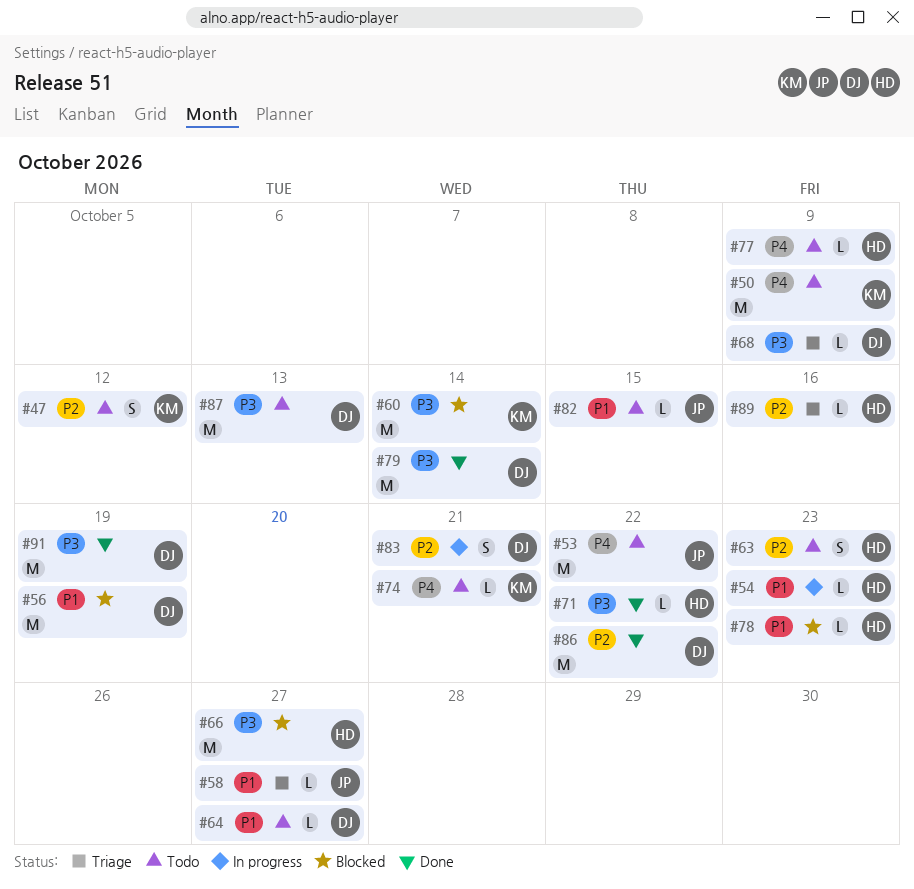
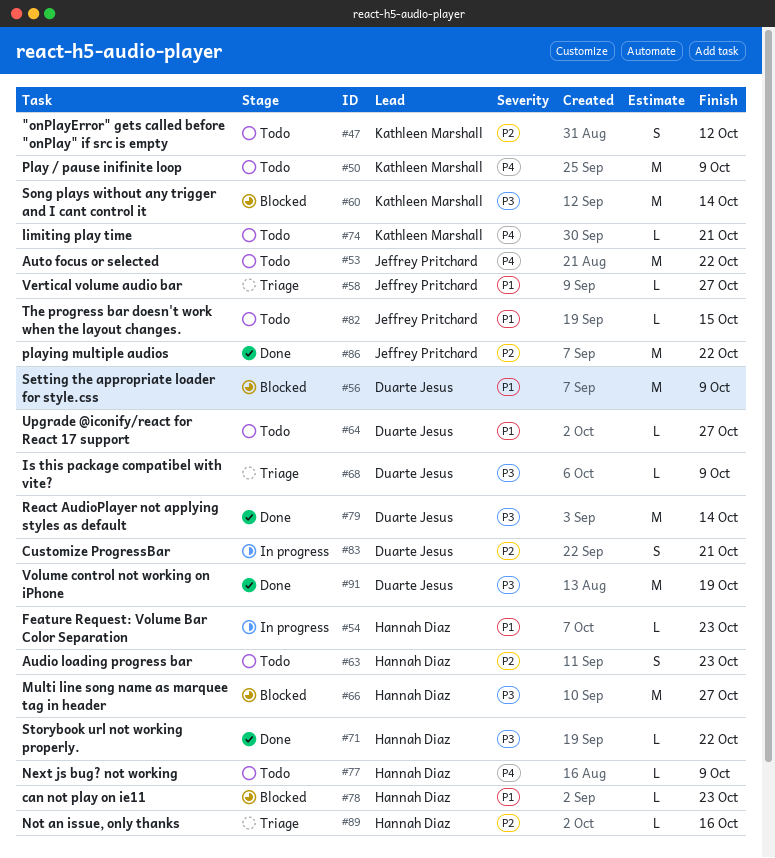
#56, due: Oct 19 -> Oct 9
#86, owner: Duarte Jesus -> Jeffrey Pritchard
#87: present -> none

